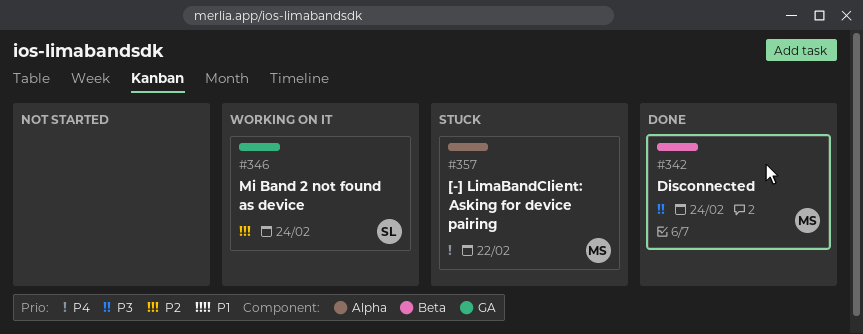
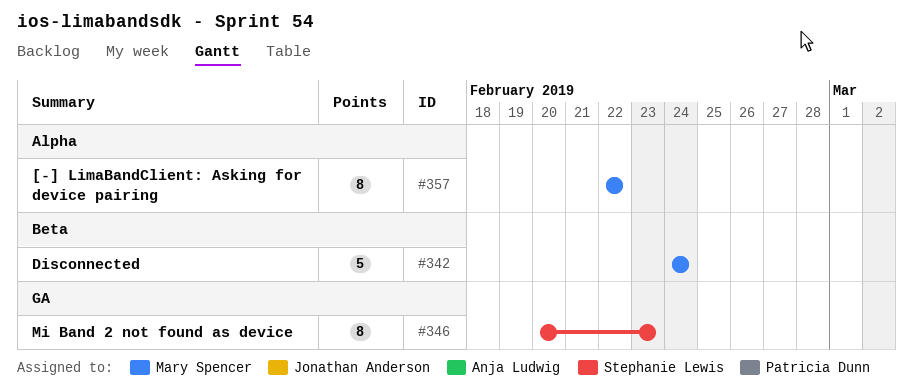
#346, due: Feb 24 -> Feb 23

